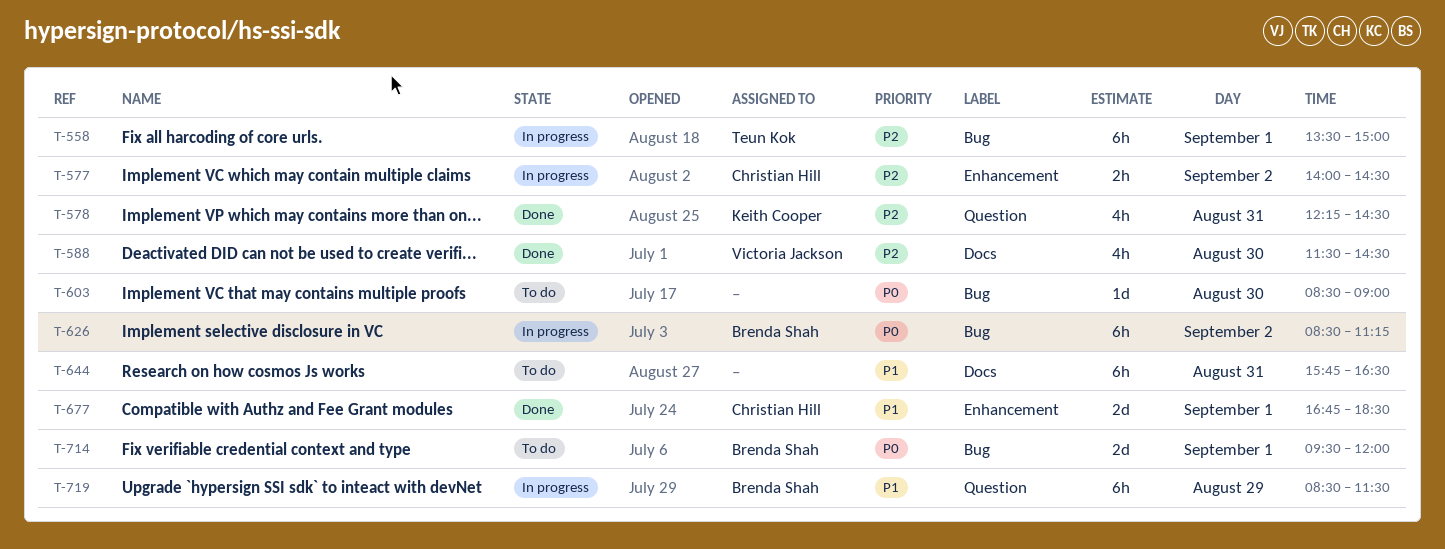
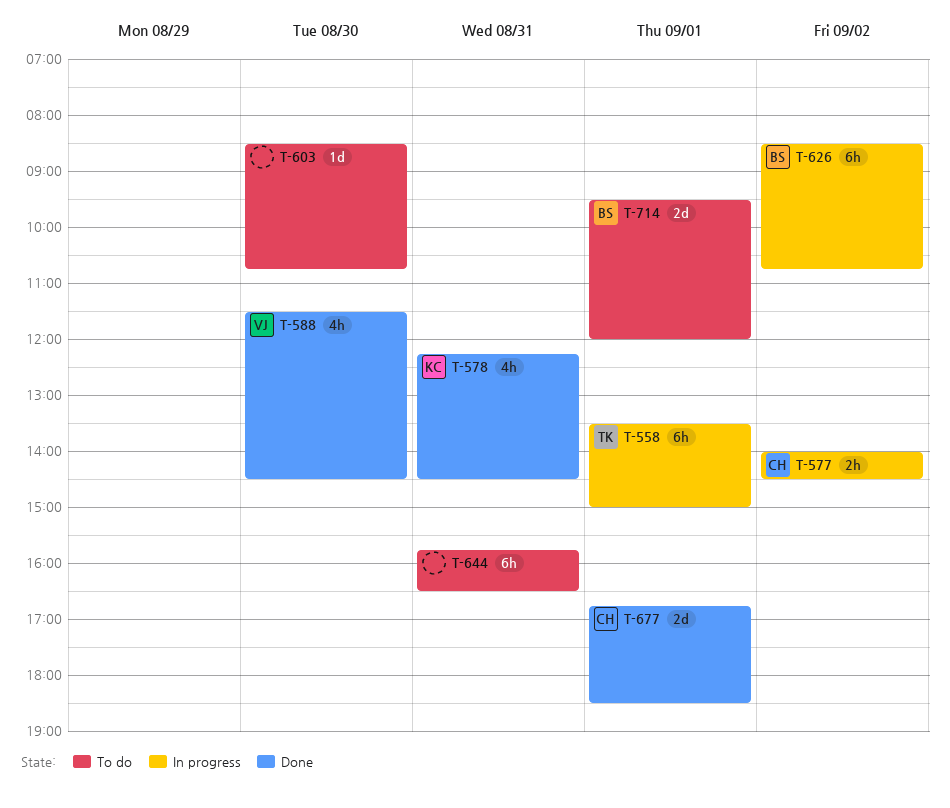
T-603, ends: 09:00 -> 10:45
T-626, ends: 11:15 -> 10:45
T-719: present -> none

